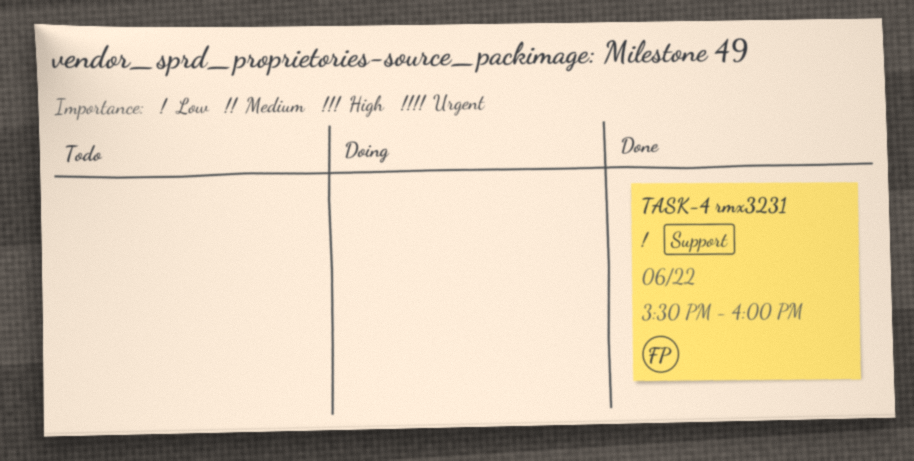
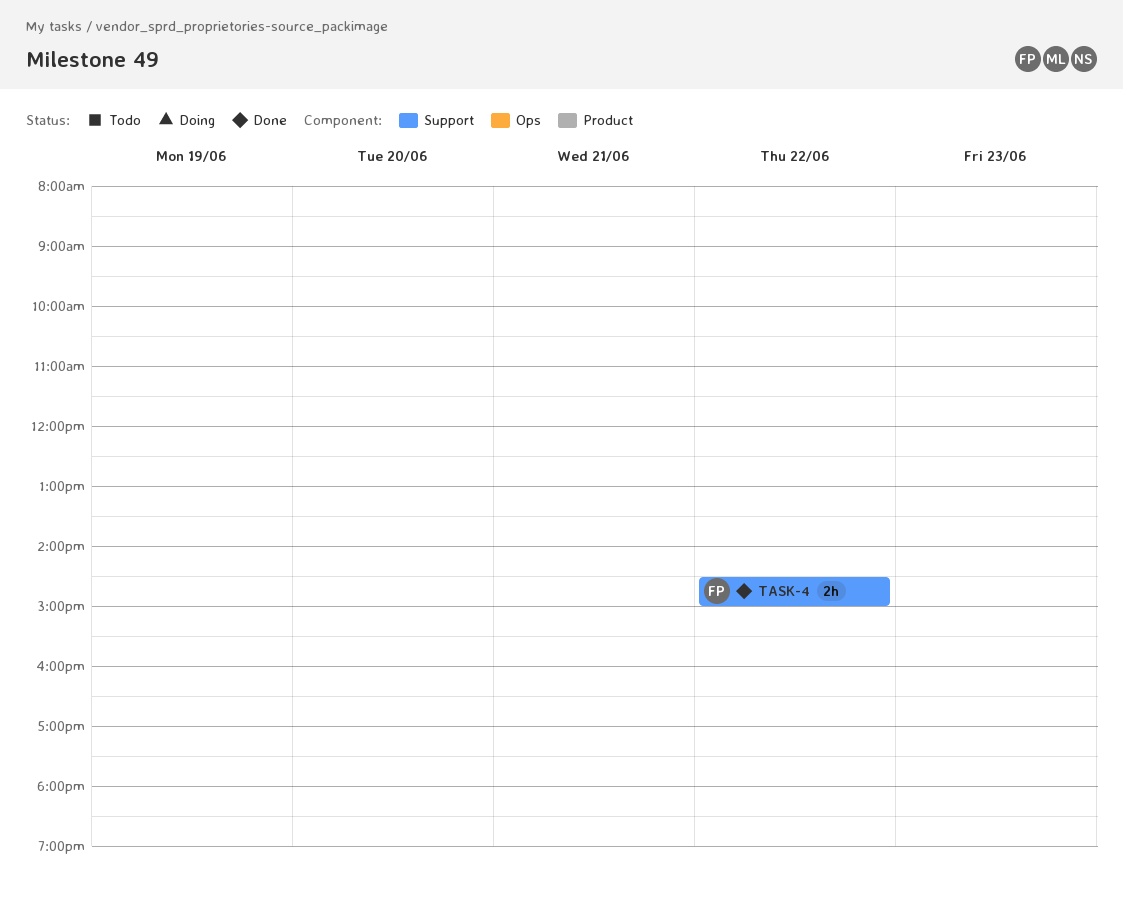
TASK-4, begins: 15:30 -> 14:30
TASK-4, ends: 16:00 -> 15:00

